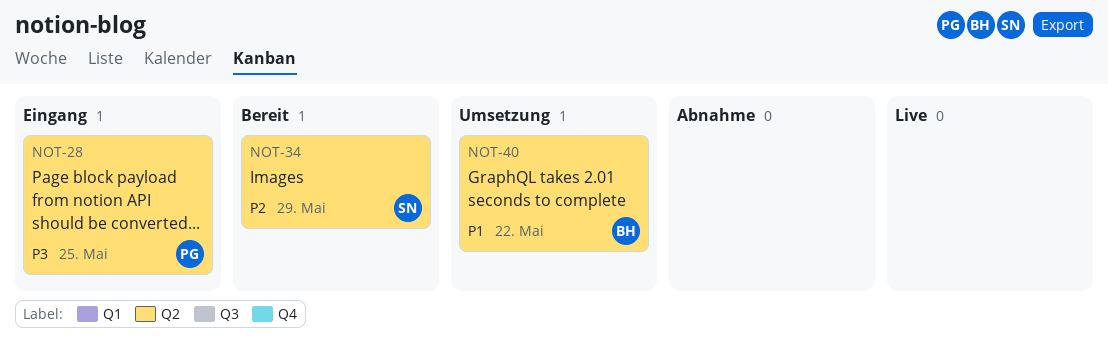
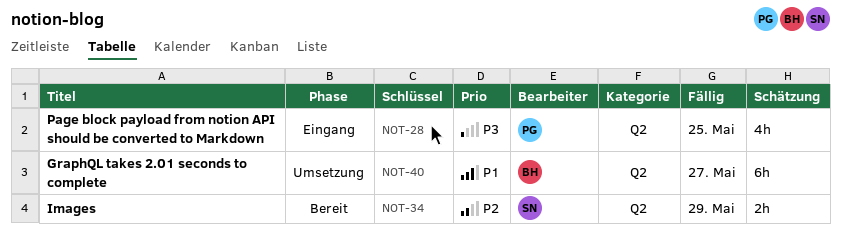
NOT-40, due: May 22 -> May 27

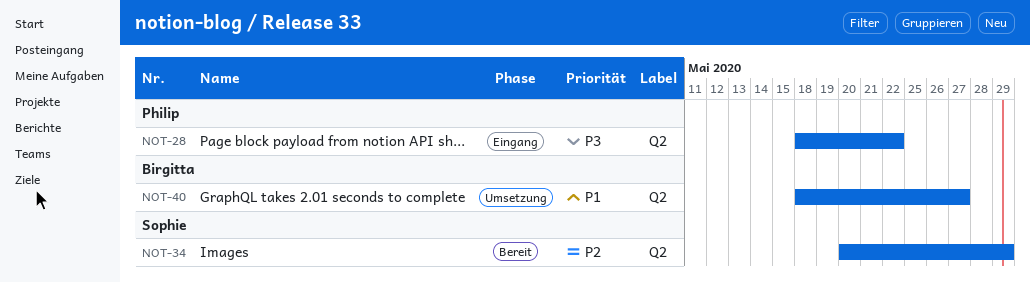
NOT-28, due: May 25 -> May 22

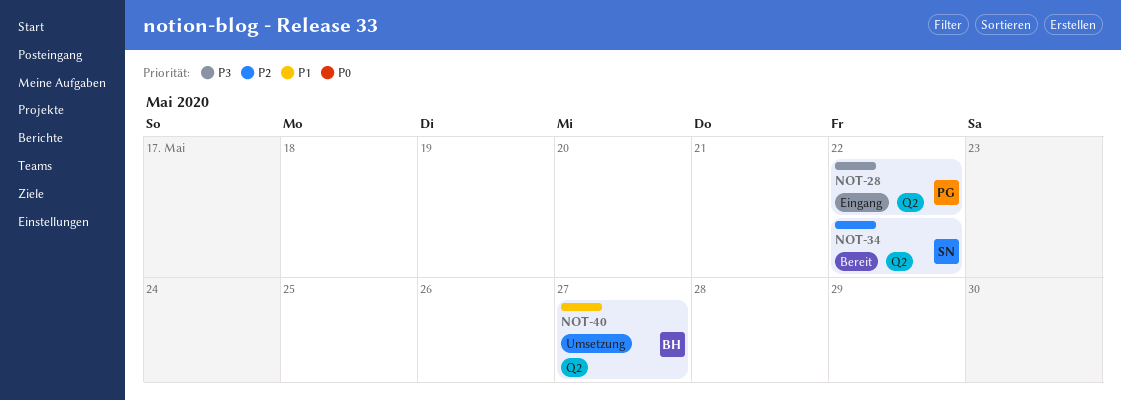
NOT-34, due: May 29 -> May 22

